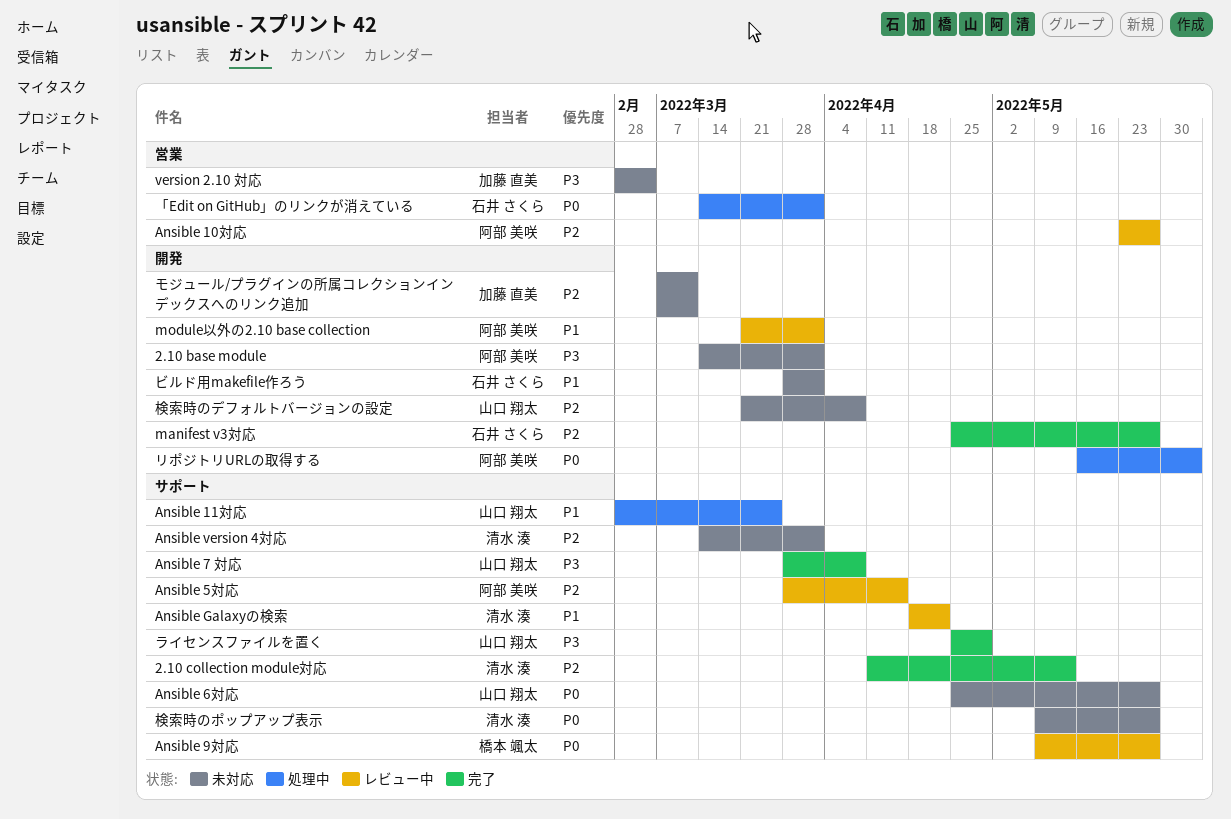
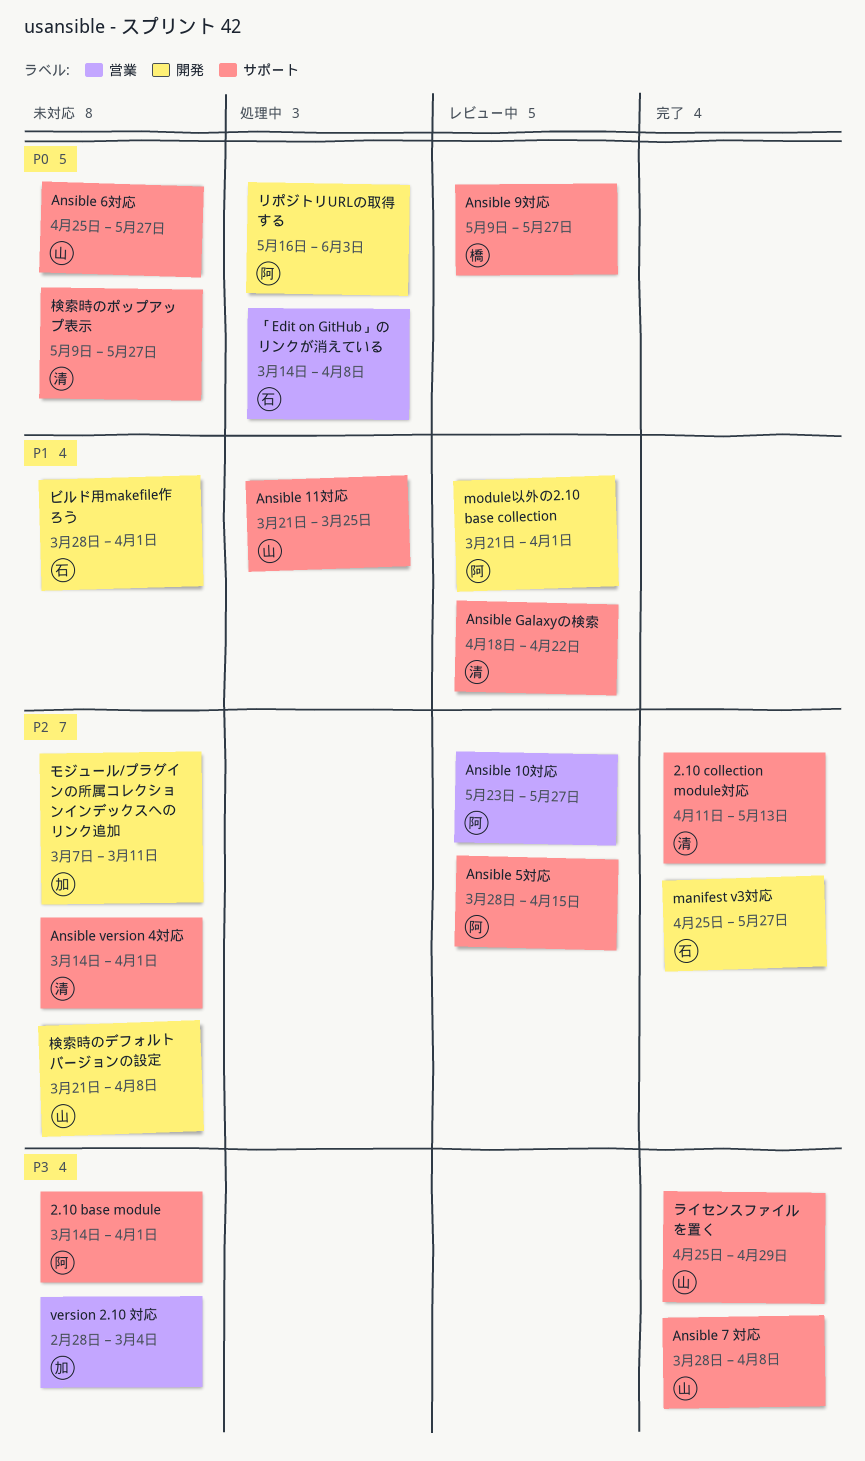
2.10 base module, label: 開発 -> サポート
Ansible 11対応, start: Feb 28 -> Mar 21
「Edit on GitHub」のリンクが消えている, due: Apr 1 -> Apr 8

